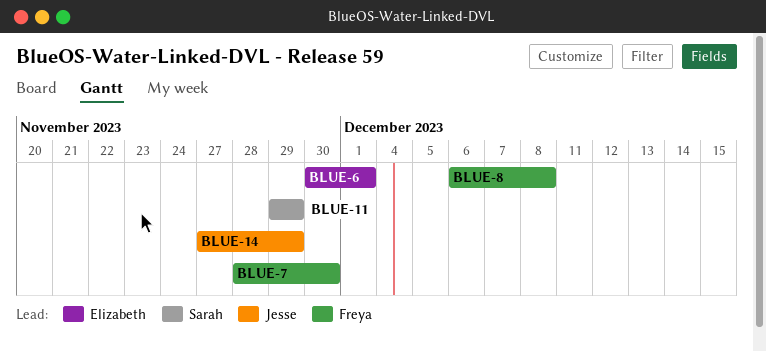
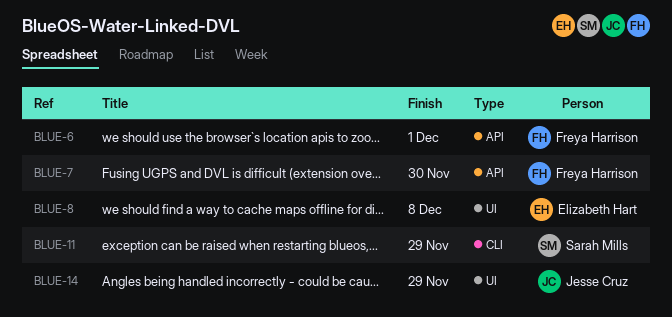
BLUE-6, owner: Elizabeth Hart -> Freya Harrison
BLUE-8, owner: Freya Harrison -> Elizabeth Hart

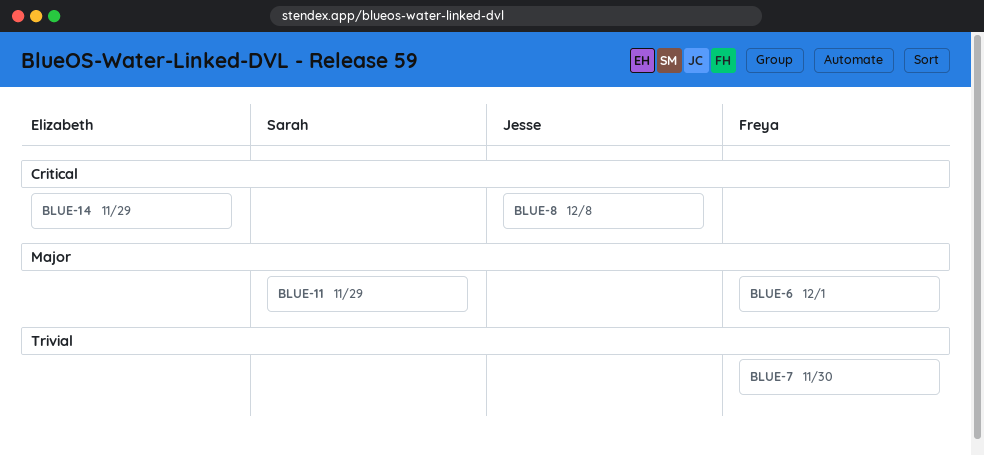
BLUE-8, owner: Elizabeth Hart -> Jesse Cruz
BLUE-14, owner: Jesse Cruz -> Elizabeth Hart

